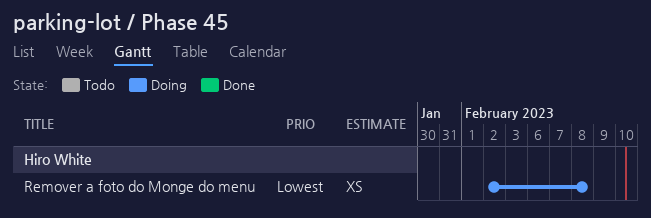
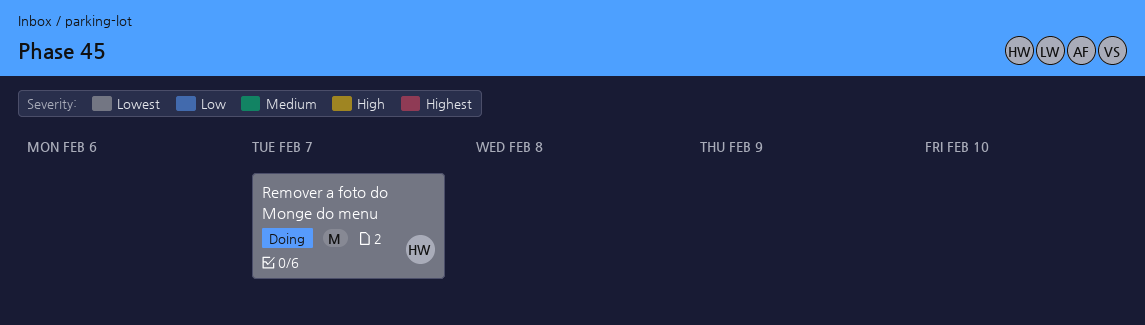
Remover a foto do Monge do menu, estimate: XS -> M
Remover a foto do Monge do menu, due: Feb 8 -> Feb 7

